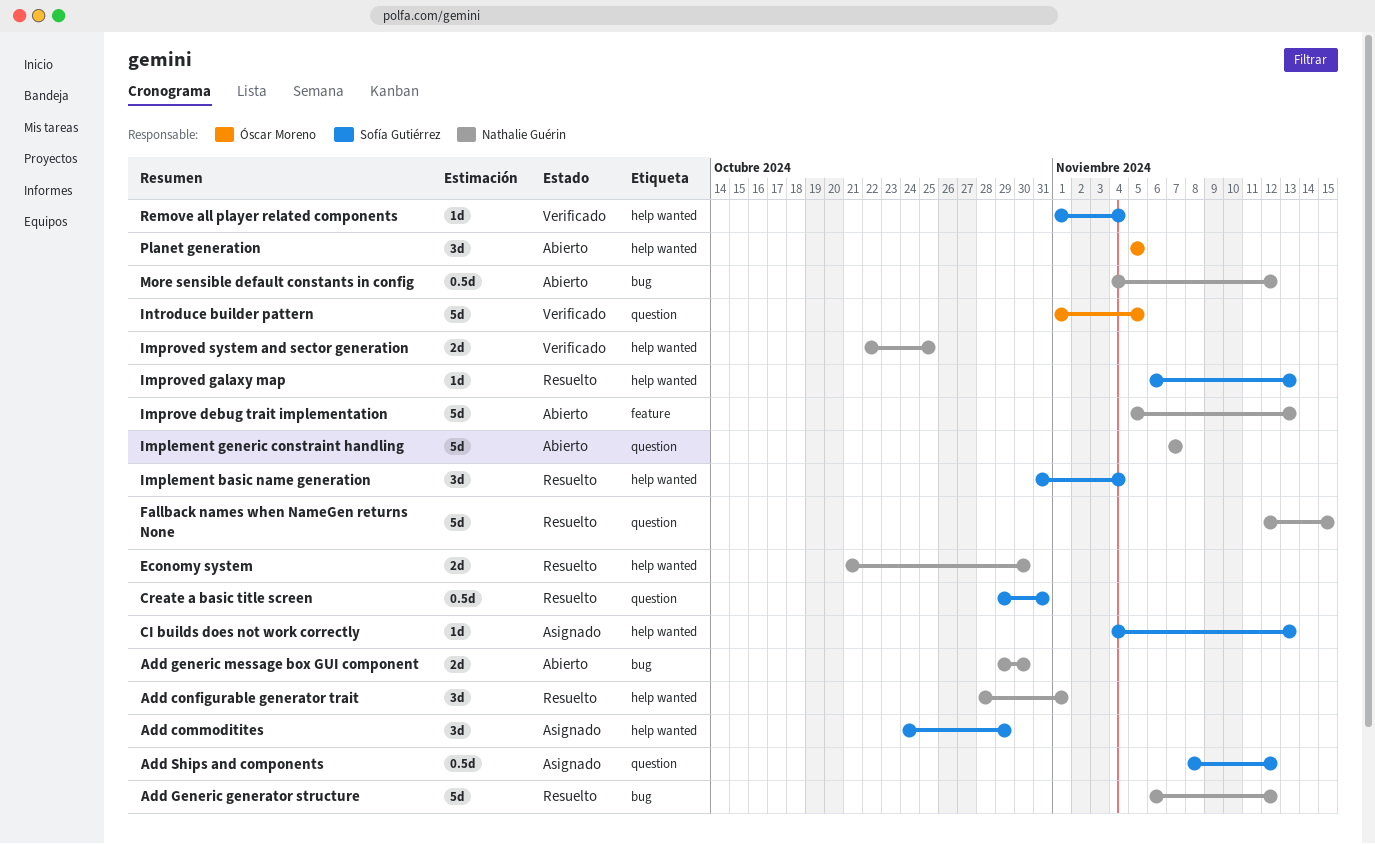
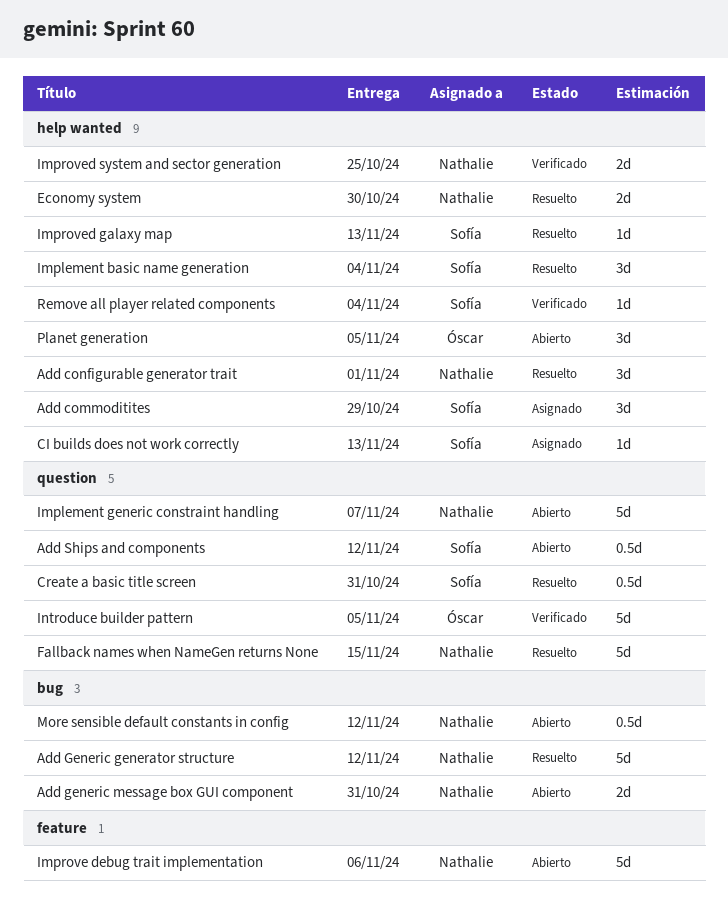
Add generic message box GUI component, due: Oct 30 -> Oct 31
Add Ships and components, status: Asignado -> Abierto
Improve debug trait implementation, due: Nov 13 -> Nov 6

